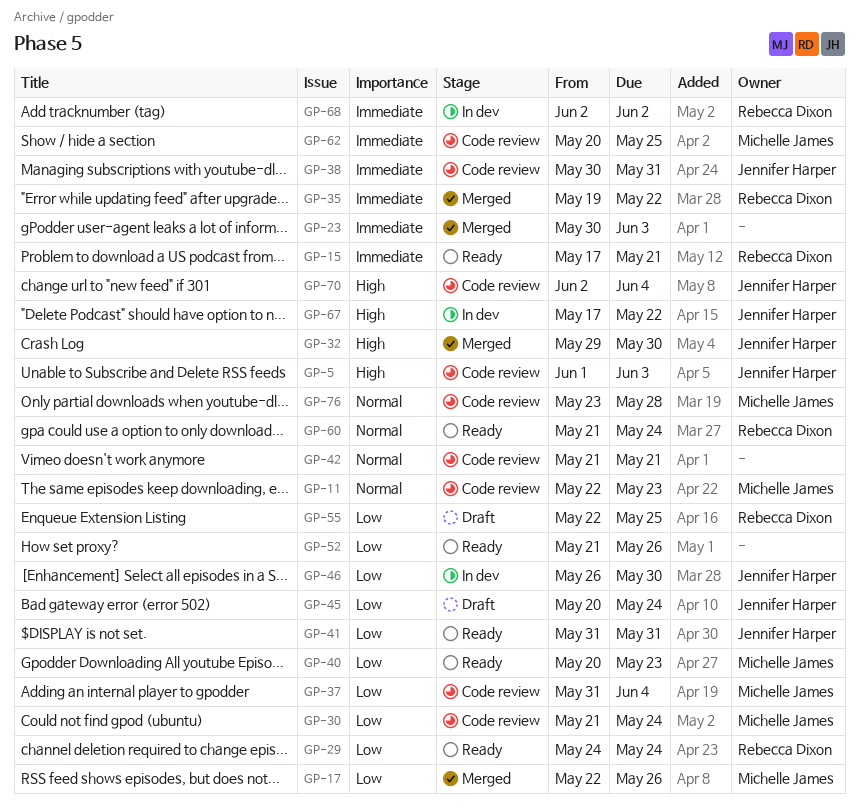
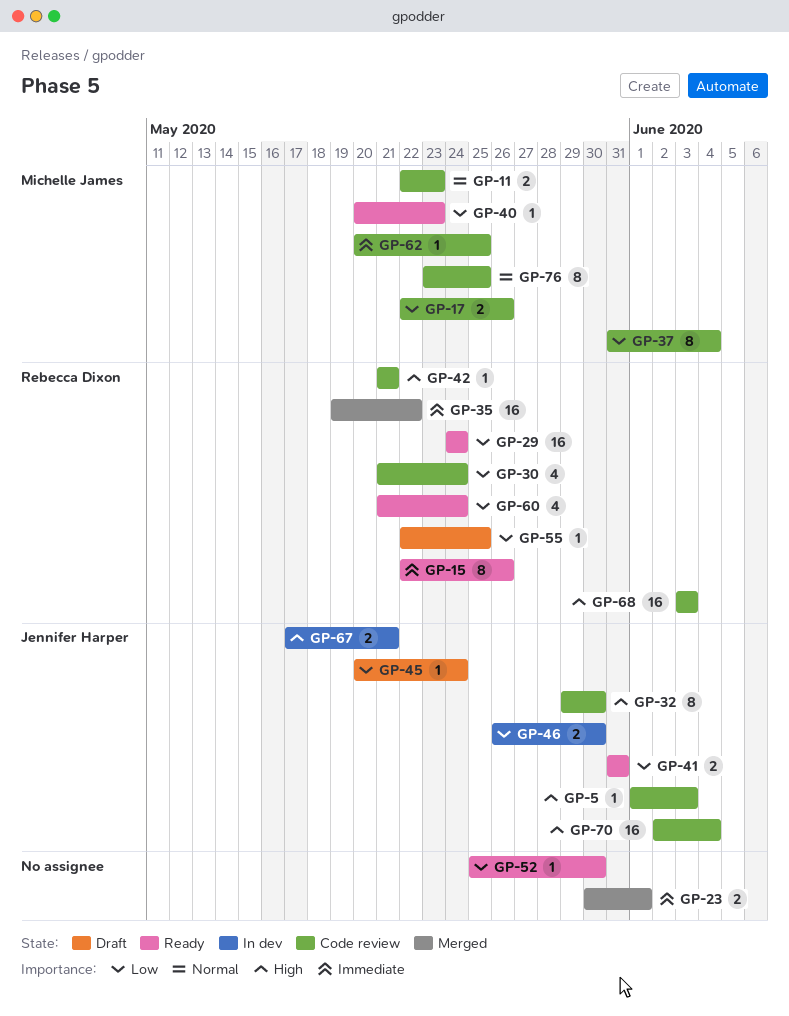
GP-15, start: May 17 -> May 22
GP-15, due: May 21 -> May 26
GP-17, status: Merged -> Code review
GP-23, due: Jun 3 -> Jun 1
GP-30, owner: Michelle James -> Rebecca Dixon
GP-32, status: Merged -> Code review
GP-38: present -> none
GP-42, owner: none -> Rebecca Dixon
GP-42, priority: Normal -> High
GP-52, start: May 21 -> May 25
GP-52, due: May 26 -> May 30
GP-60, priority: Normal -> Low
GP-67, due: May 22 -> May 21
GP-68, status: In dev -> Code review
GP-68, priority: Immediate -> High
GP-68, start: Jun 2 -> Jun 3
GP-68, due: Jun 2 -> Jun 3
GP-76, due: May 28 -> May 25

